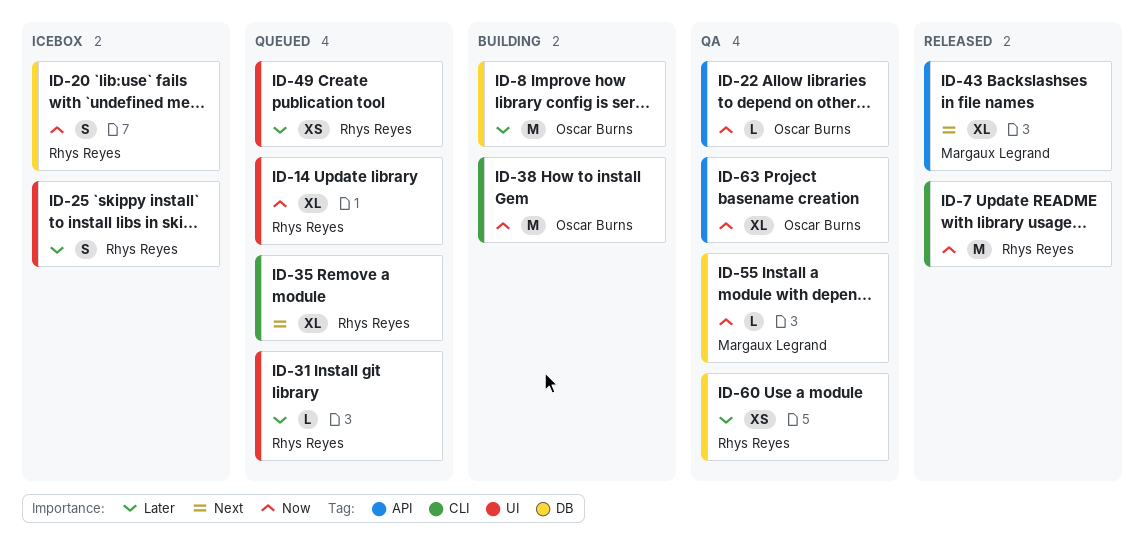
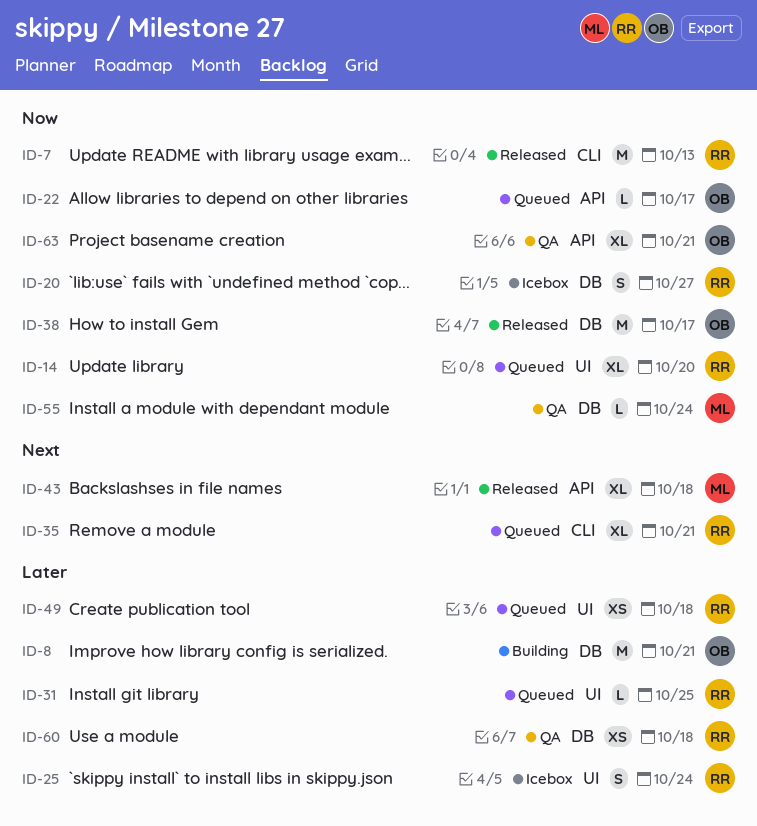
ID-22, status: QA -> Queued
ID-38, status: Building -> Released
ID-38, label: CLI -> DB

